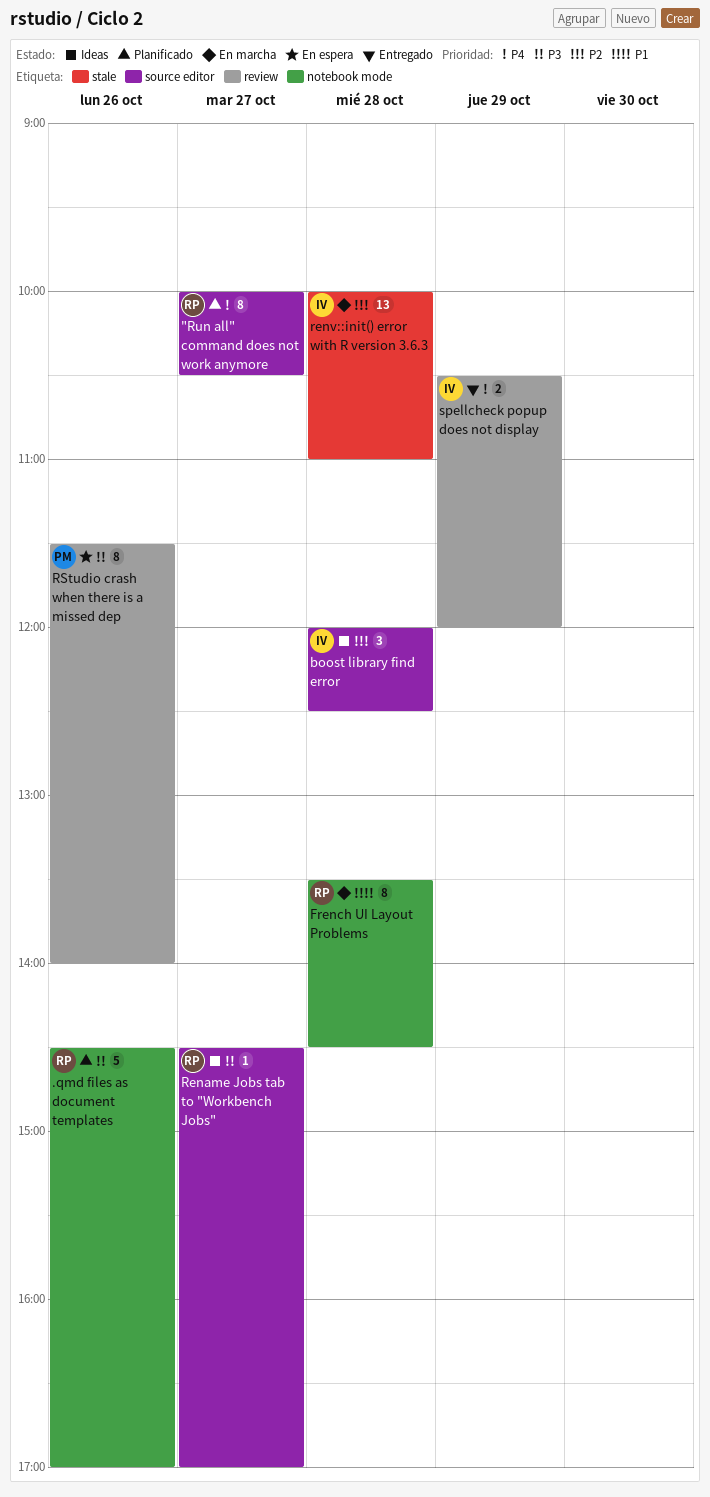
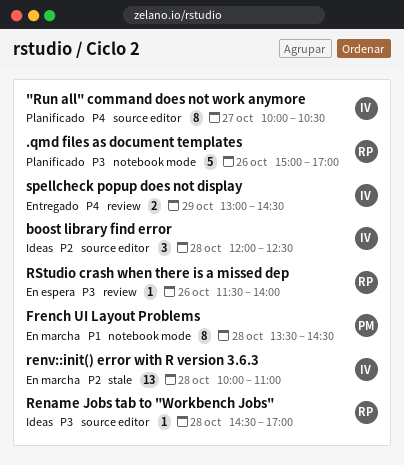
"Run all" command does not work anymore, owner: RP -> IV
.qmd files as document templates, begins: 14:30 -> 15:00
French UI Layout Problems, owner: RP -> PM
Rename Jobs tab to "Workbench Jobs", day: Oct 27 -> Oct 28
RStudio crash when there is a missed dep, owner: PM -> RP
RStudio crash when there is a missed dep, estimate: 8 -> 1
spellcheck popup does not display, begins: 10:30 -> 13:00
spellcheck popup does not display, ends: 12:00 -> 14:30

